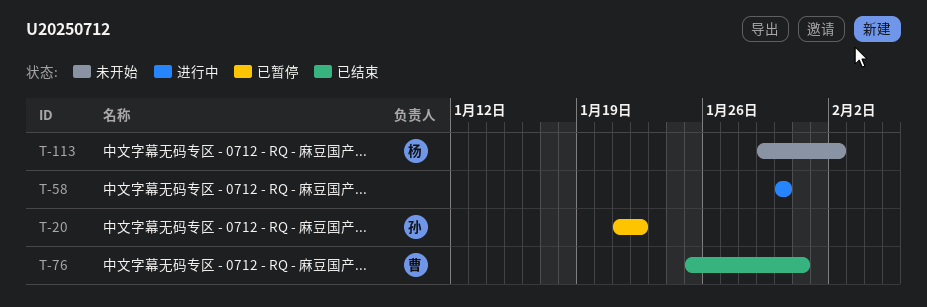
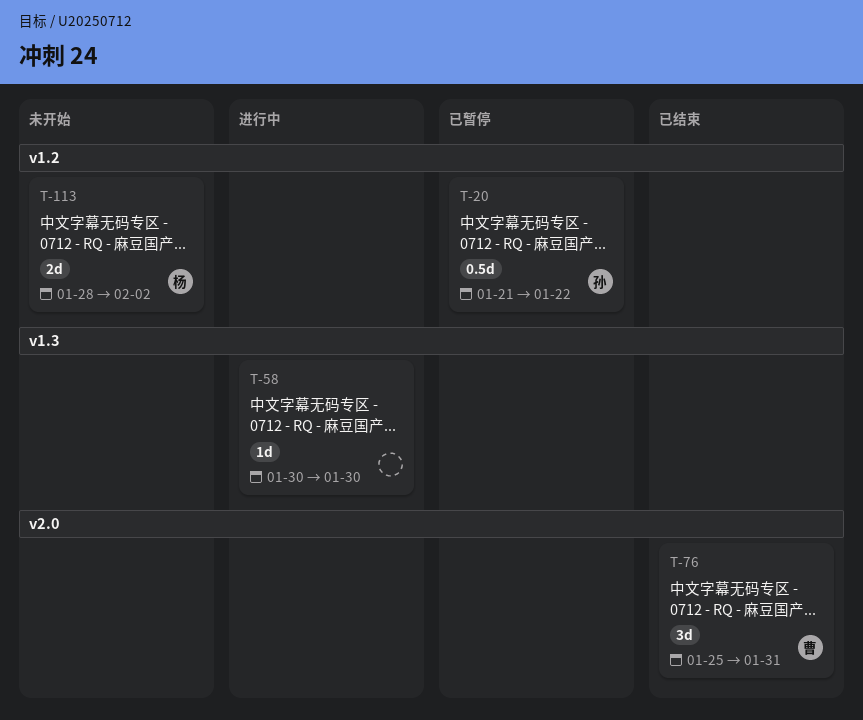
T-113, start: Jan 29 -> Jan 28

